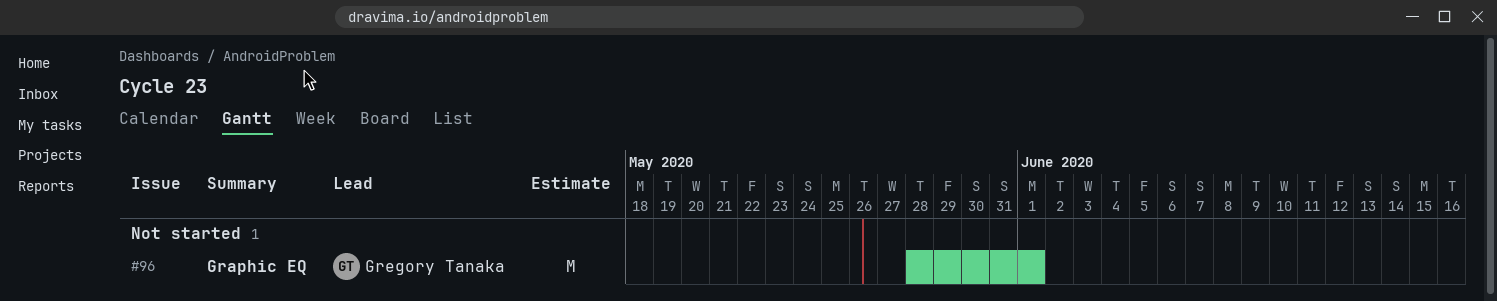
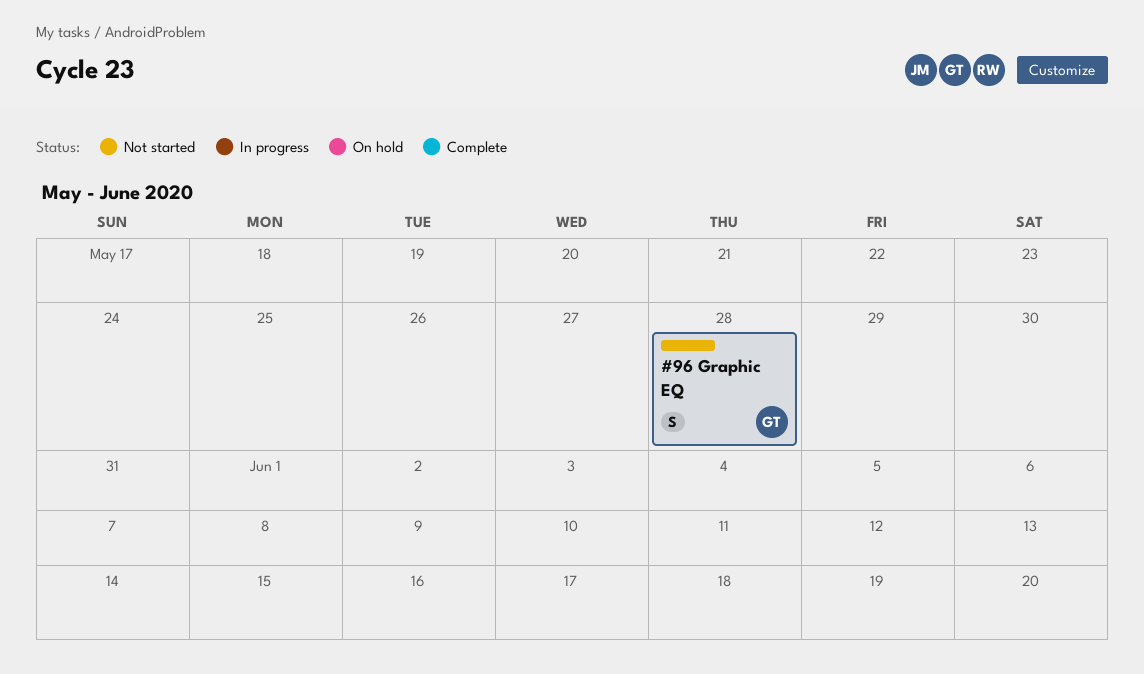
#96, estimate: M -> S
#96, due: Jun 1 -> May 28

